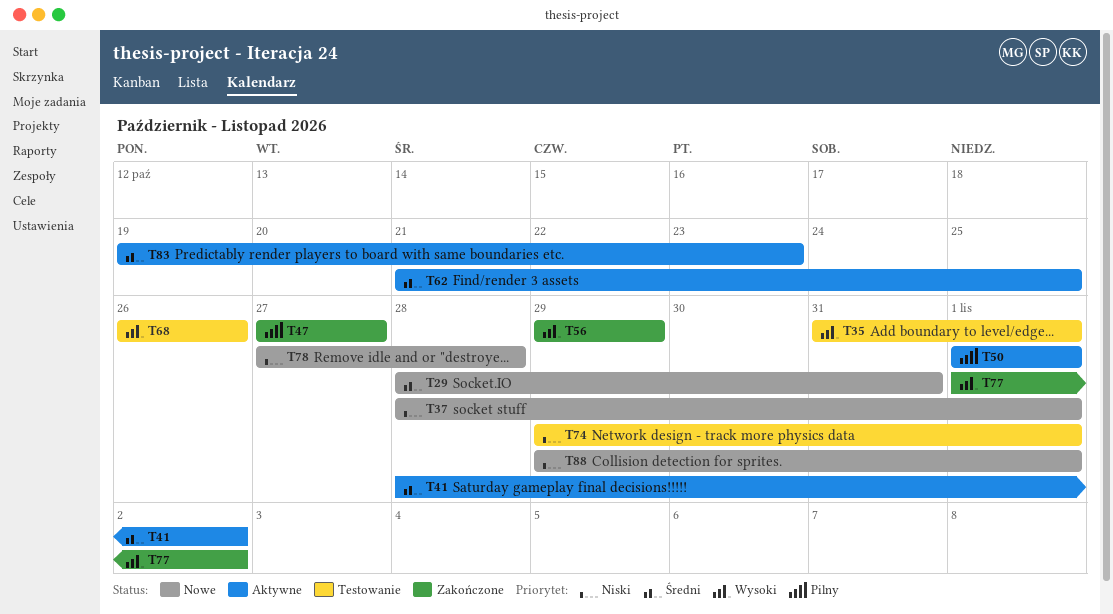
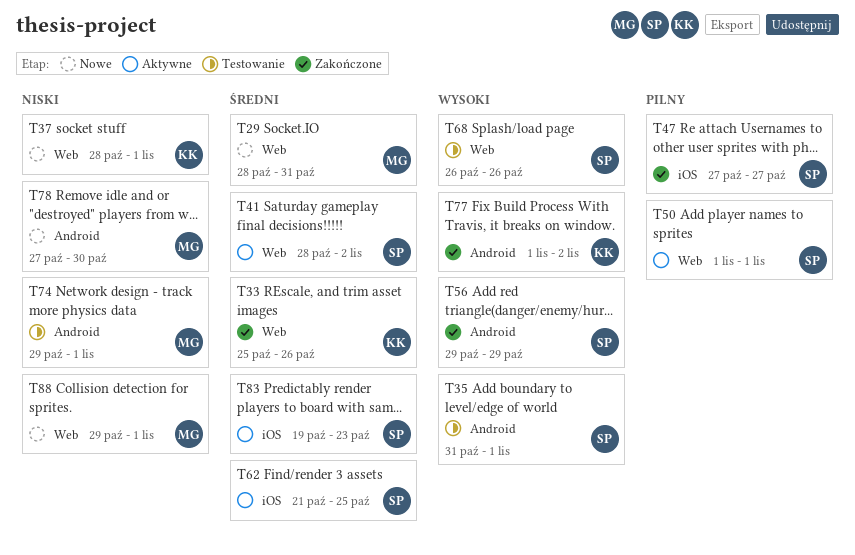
T33: none -> present
T78, due: Oct 28 -> Oct 30

